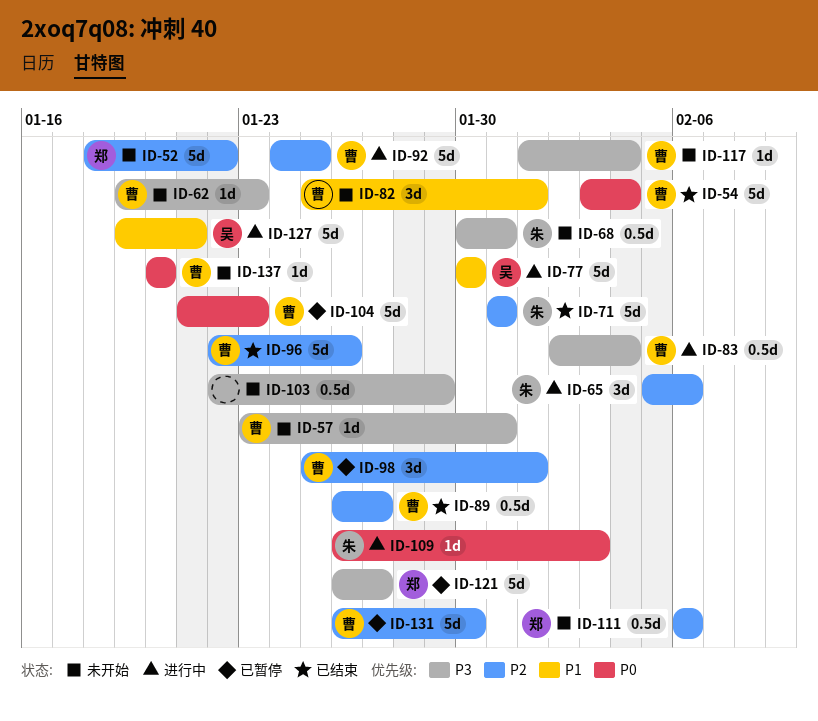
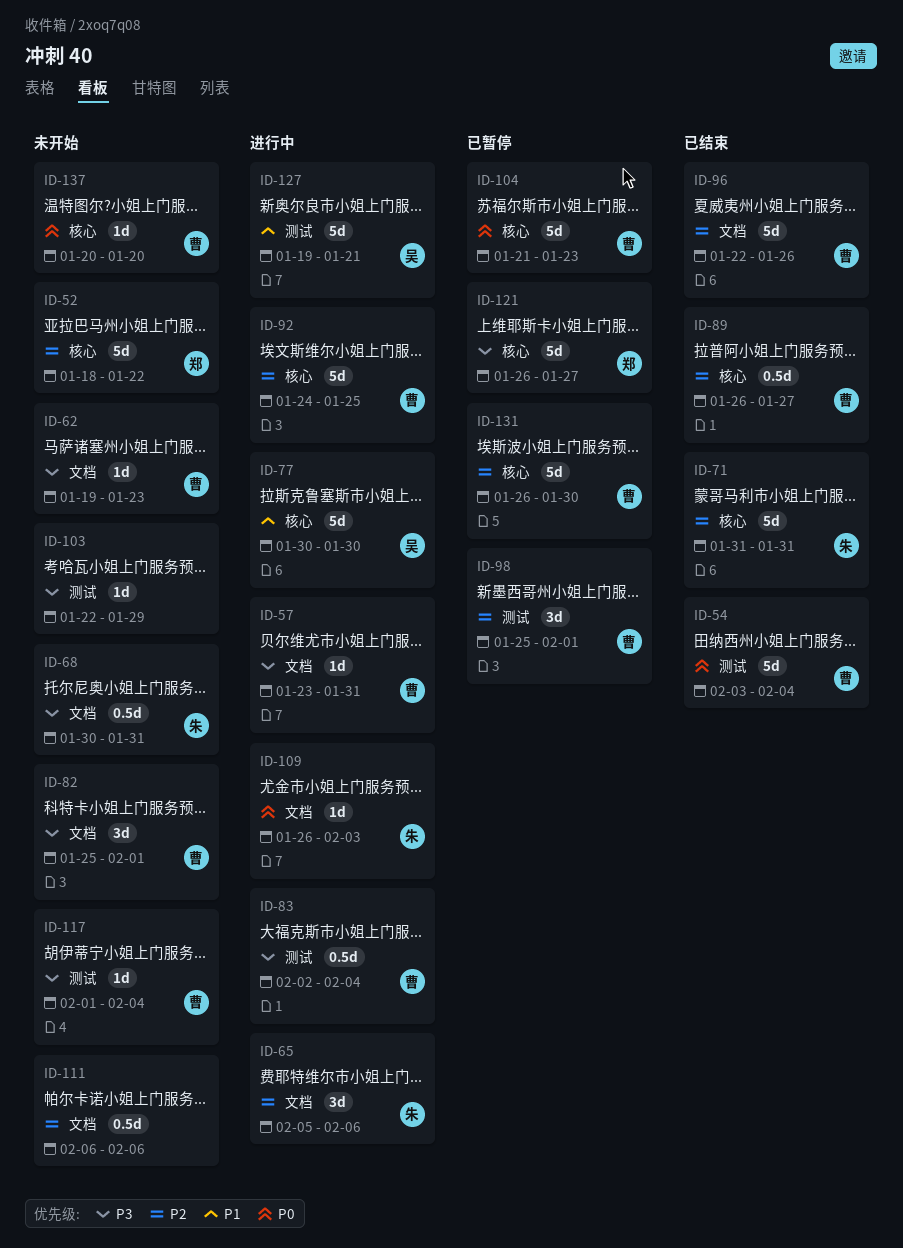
ID-57, status: 未开始 -> 进行中
ID-82, priority: P1 -> P3
ID-103, estimate: 0.5d -> 1d
ID-111, owner: 郑 -> none

